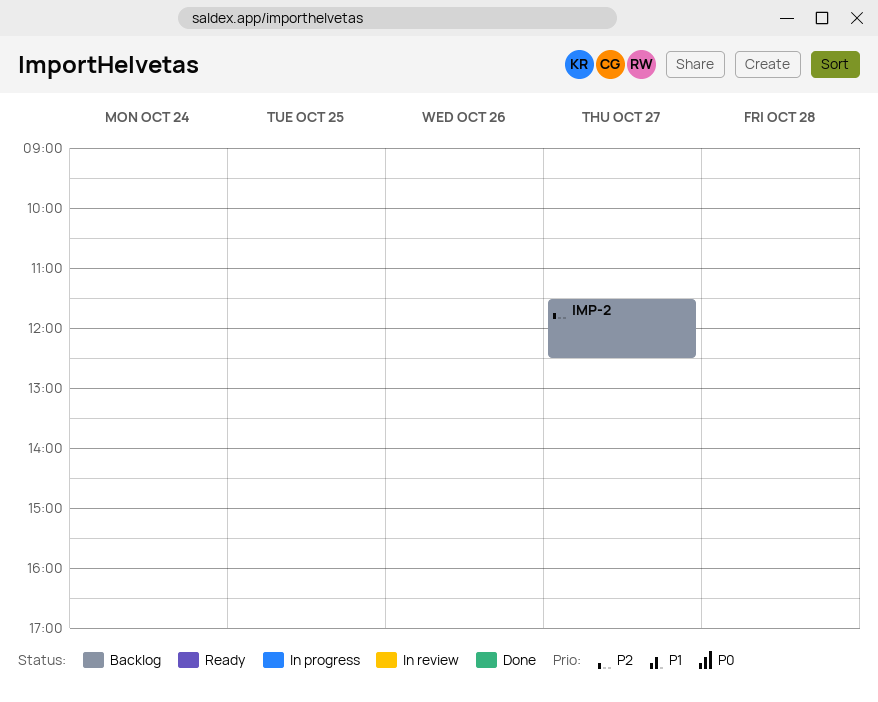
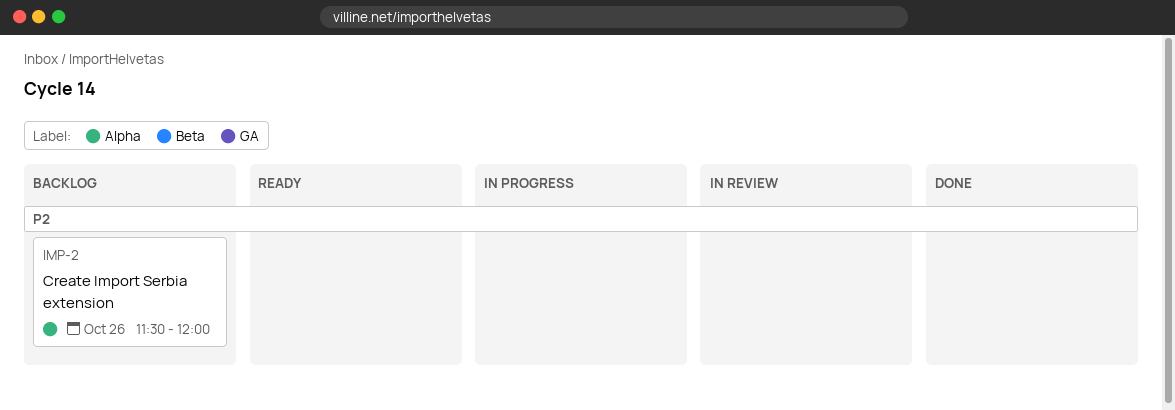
IMP-2, day: Oct 27 -> Oct 26
IMP-2, ends: 12:30 -> 12:00

